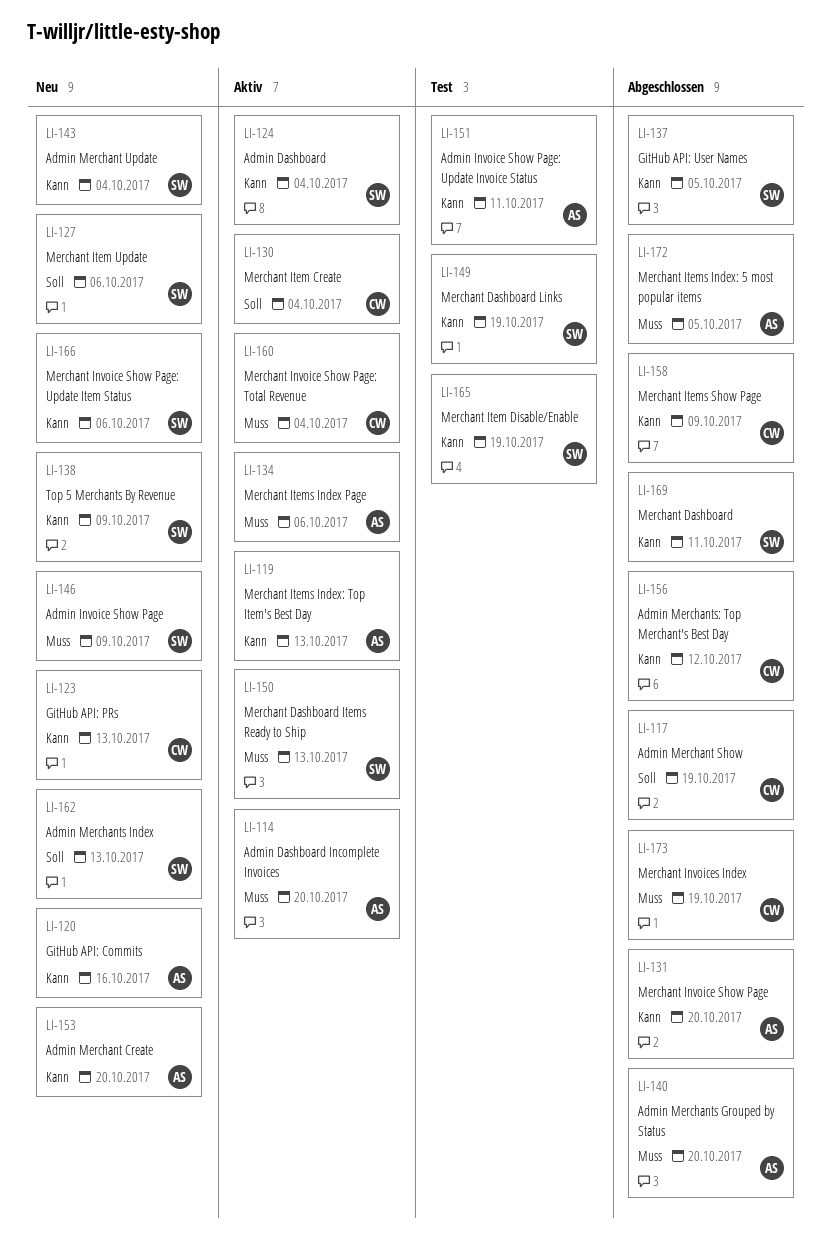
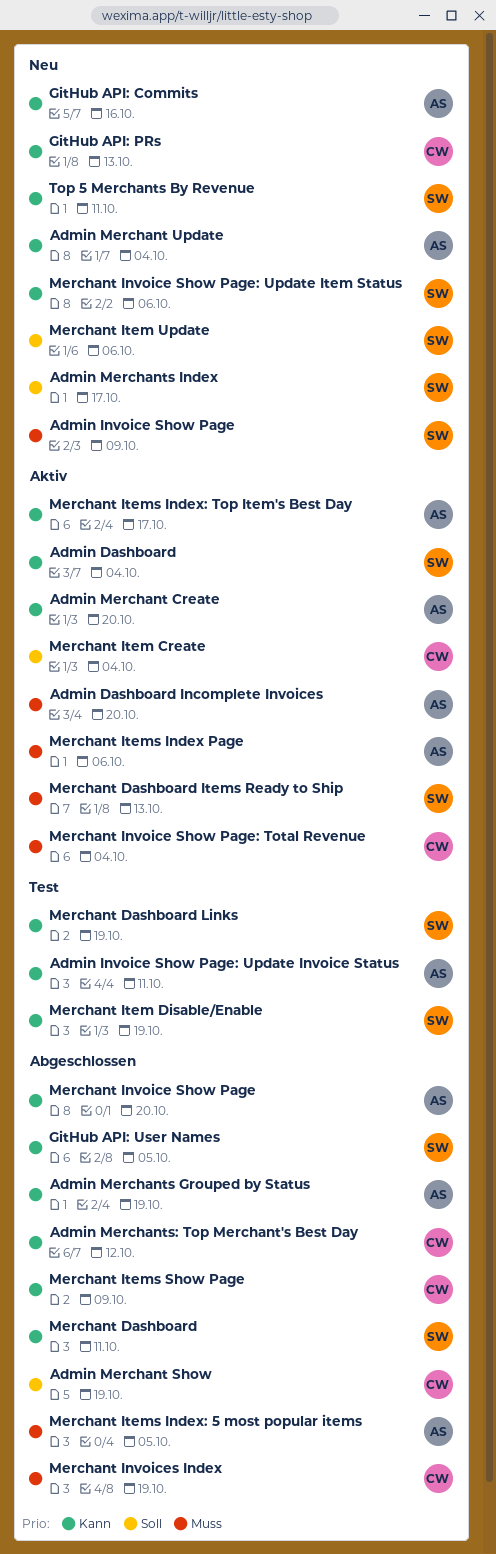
Admin Merchant Create, status: Neu -> Aktiv
Admin Merchant Update, owner: SW -> AS
Admin Merchants Grouped by Status, priority: Muss -> Kann
Admin Merchants Grouped by Status, due: Oct 20 -> Oct 19
Admin Merchants Index, due: Oct 13 -> Oct 17
Merchant Items Index: Top Item's Best Day, due: Oct 13 -> Oct 17
Top 5 Merchants By Revenue, due: Oct 9 -> Oct 11

